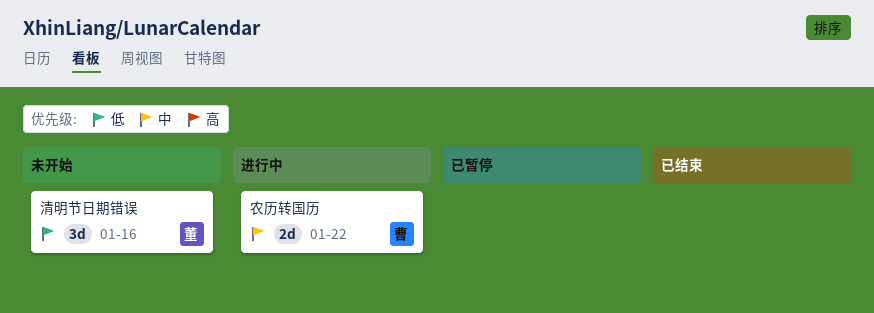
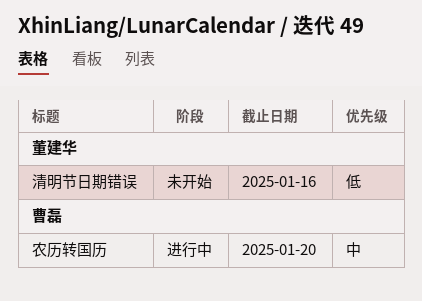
农历转国历, due: Jan 22 -> Jan 20

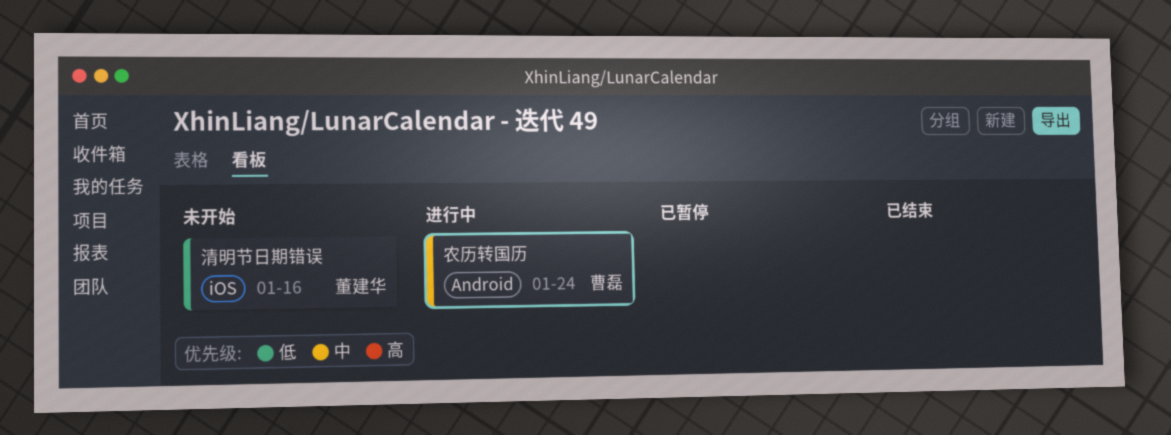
农历转国历, due: Jan 20 -> Jan 24

